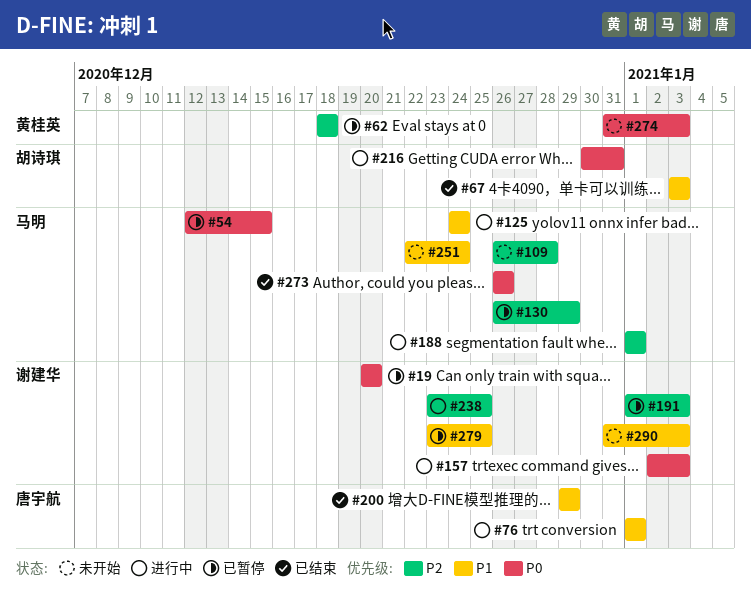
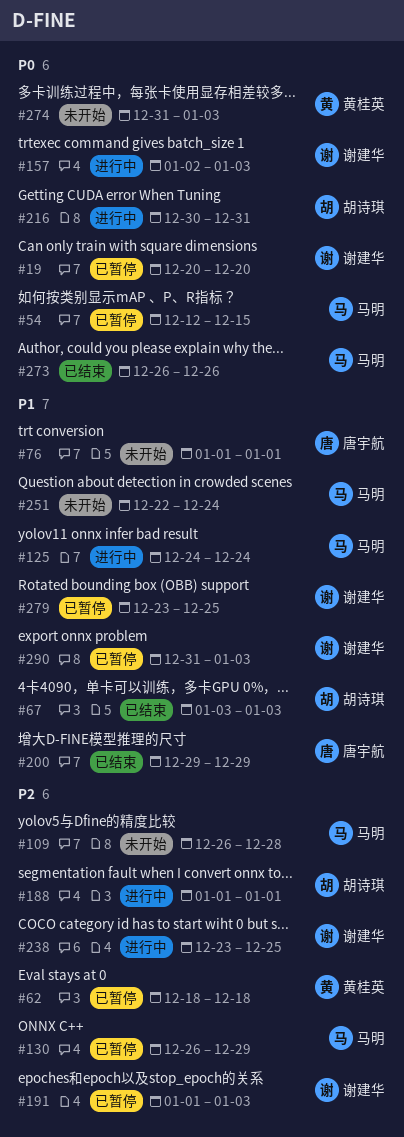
#76, status: 进行中 -> 未开始
#188, owner: 马明 -> 胡诗琪
#290, status: 未开始 -> 已暂停

